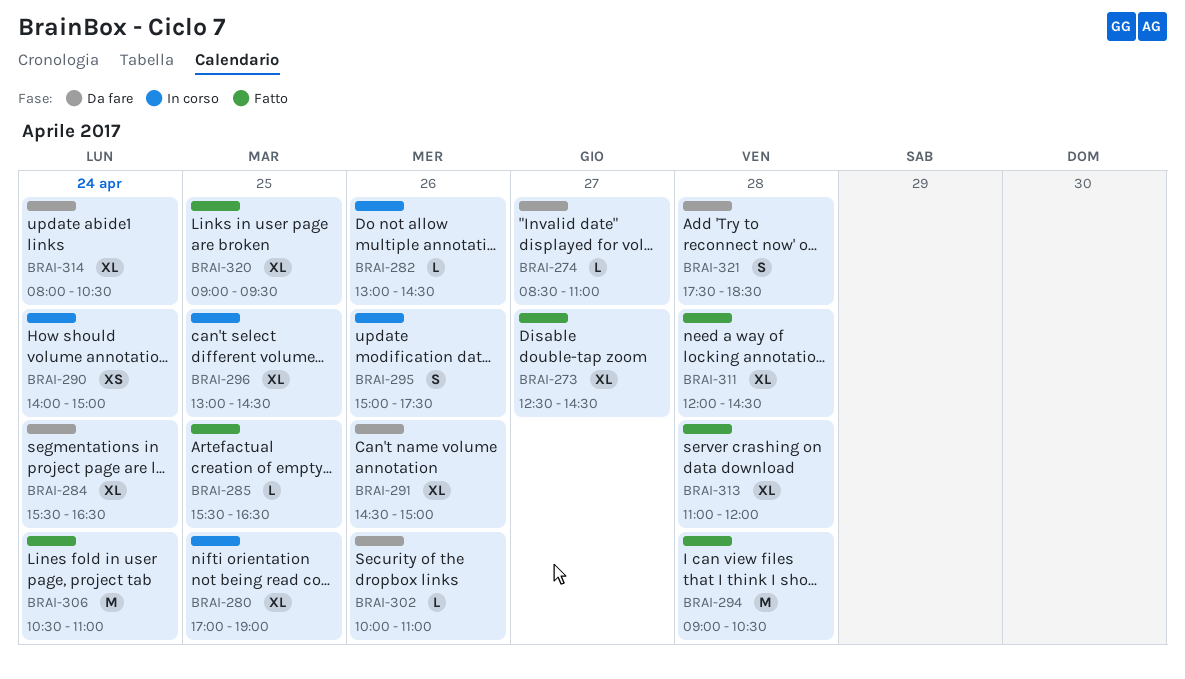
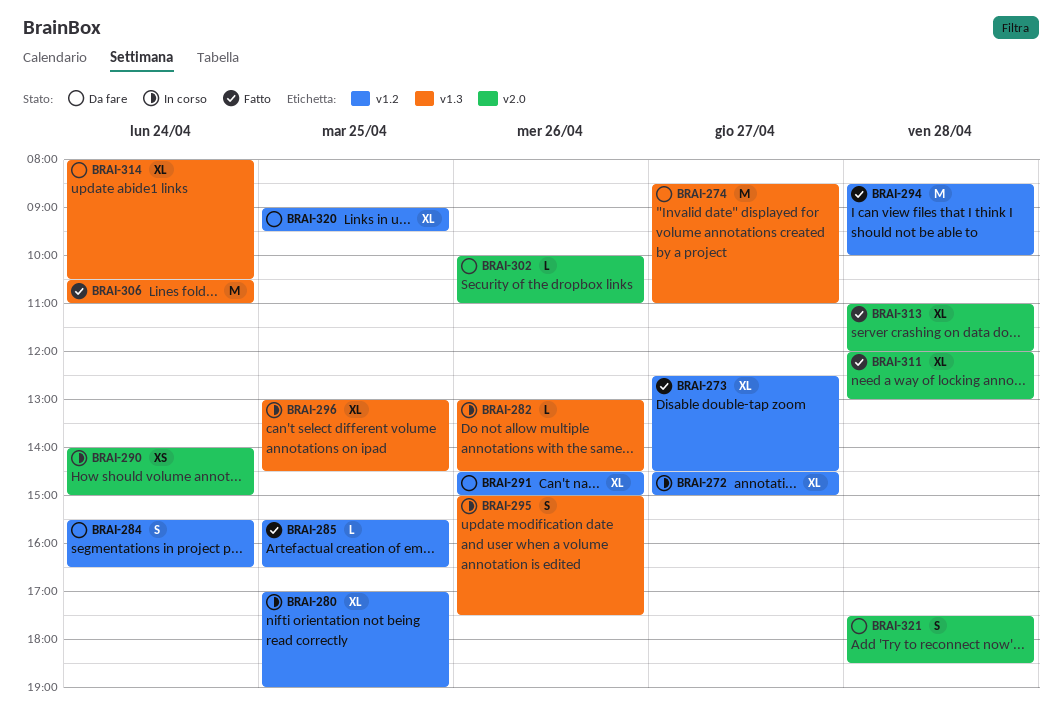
BRAI-272: none -> present
BRAI-274, estimate: L -> M
BRAI-284, estimate: XL -> S
BRAI-294, begins: 09:00 -> 08:30
BRAI-294, ends: 10:30 -> 10:00
BRAI-311, ends: 14:30 -> 13:00
BRAI-320, status: Fatto -> Da fare

